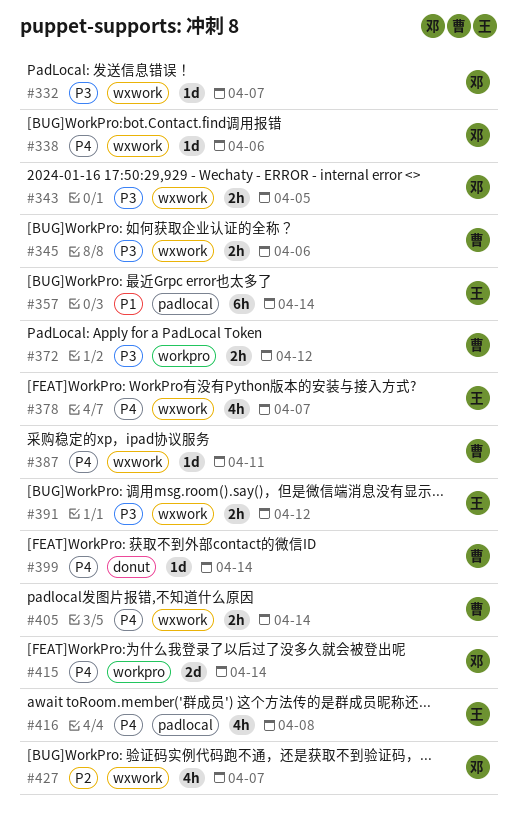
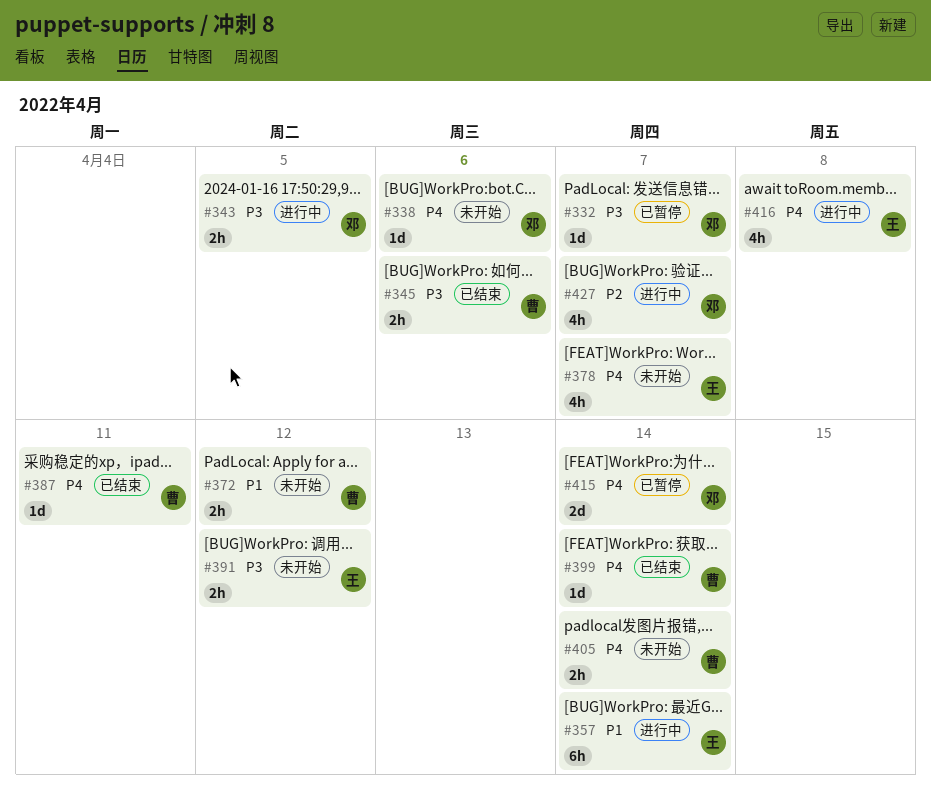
#372, priority: P3 -> P1

